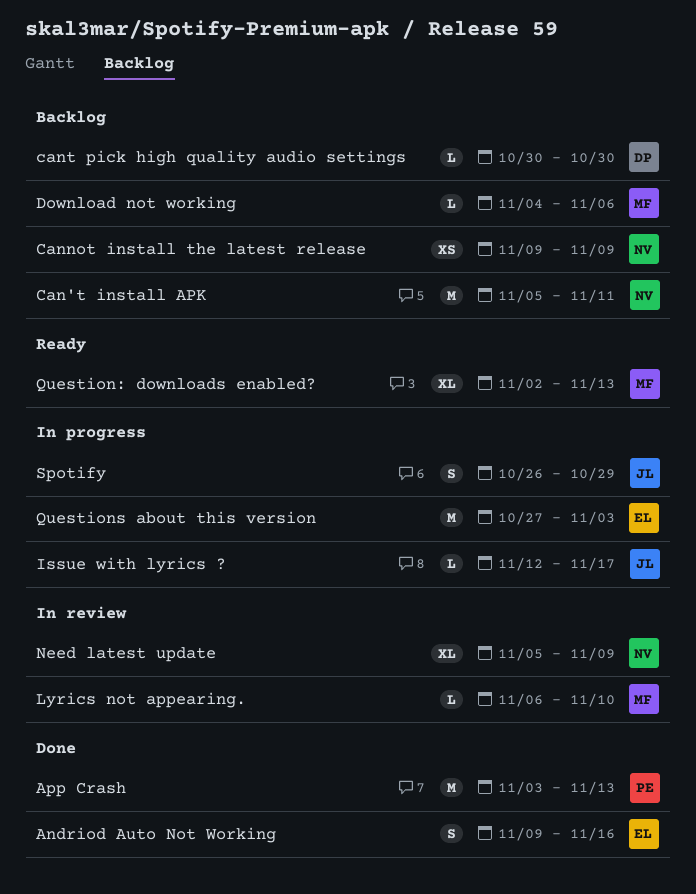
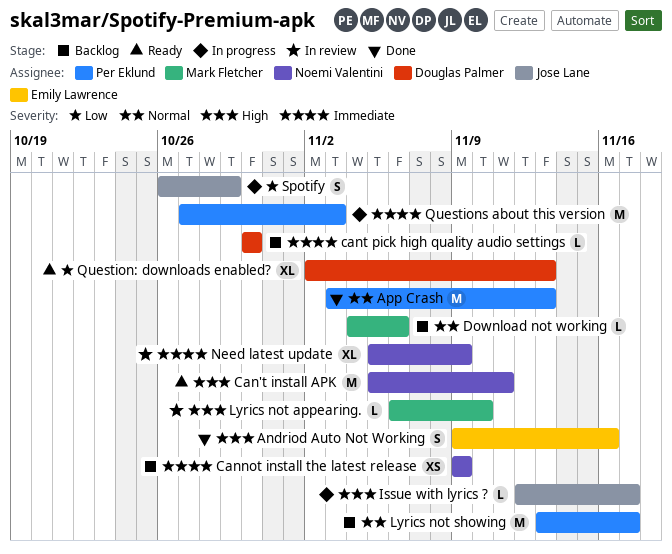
Can't install APK, status: Backlog -> Ready
Lyrics not showing: none -> present
Question: downloads enabled?, owner: Mark Fletcher -> Douglas Palmer
Questions about this version, owner: Emily Lawrence -> Per Eklund

